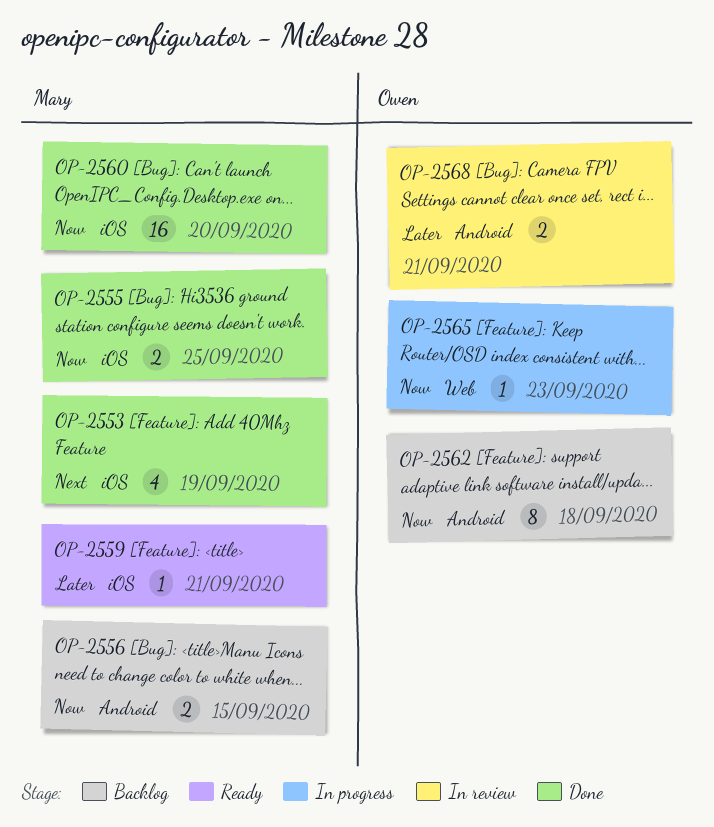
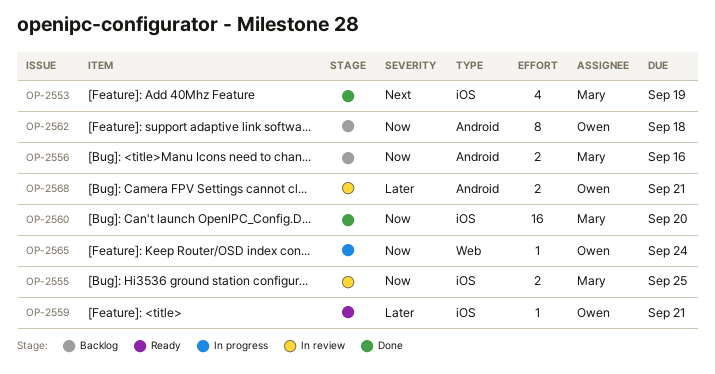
OP-2555, status: Done -> In review
OP-2556, due: Sep 15 -> Sep 16
OP-2559, owner: Mary -> Owen
OP-2565, due: Sep 23 -> Sep 24

